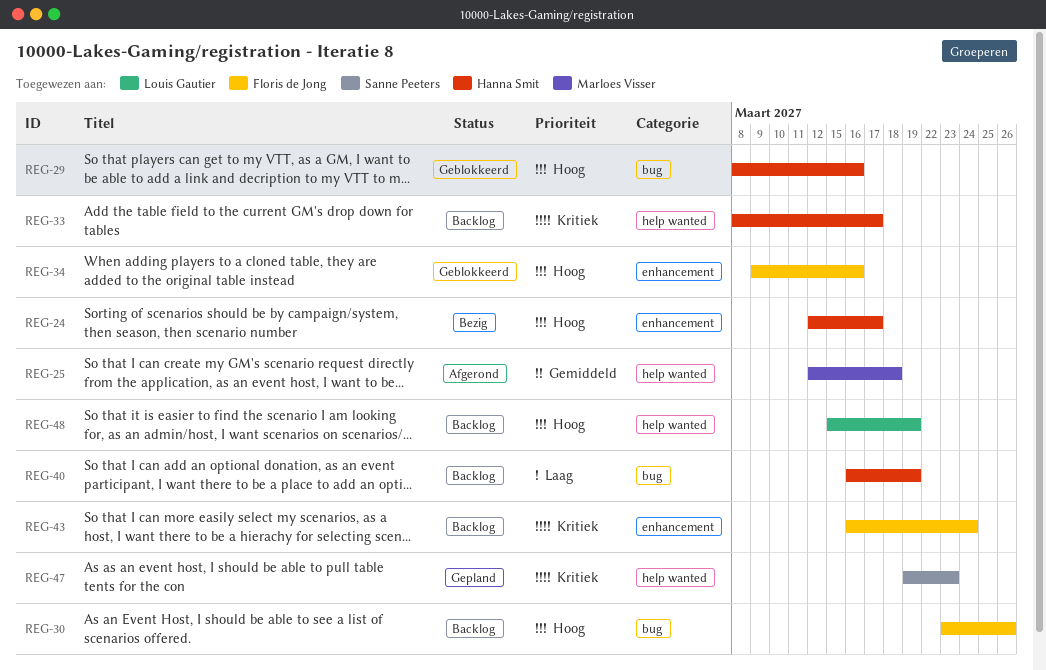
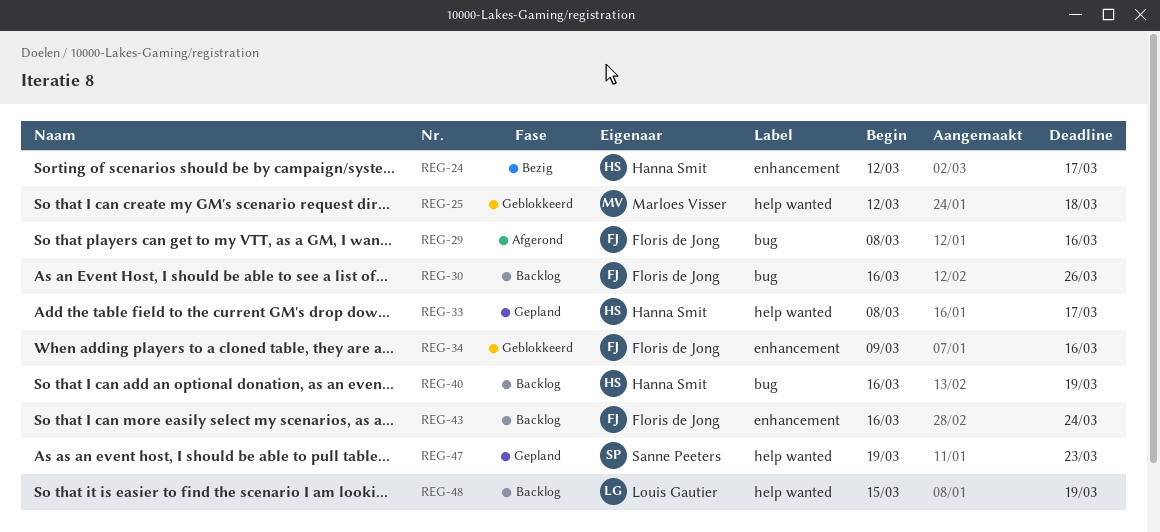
REG-25, status: Afgerond -> Geblokkeerd
REG-29, status: Geblokkeerd -> Afgerond
REG-29, owner: Hanna Smit -> Floris de Jong
REG-30, start: Mar 23 -> Mar 16
REG-33, status: Backlog -> Gepland

